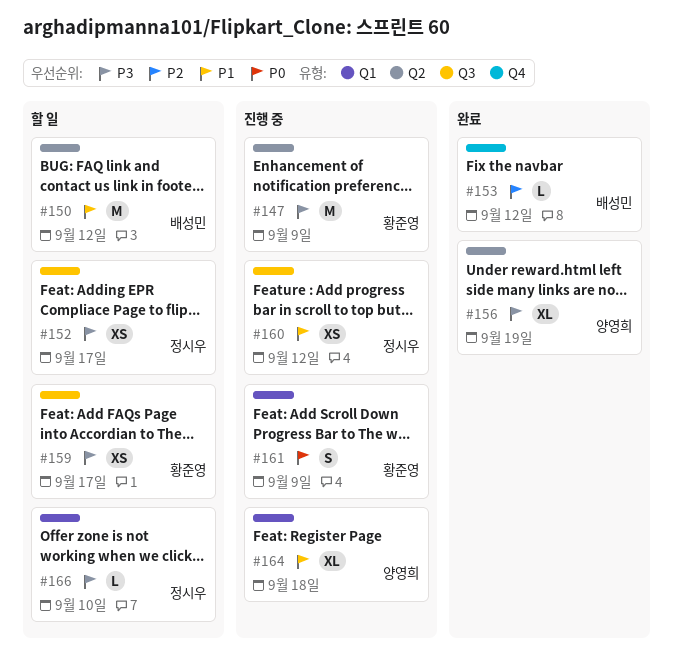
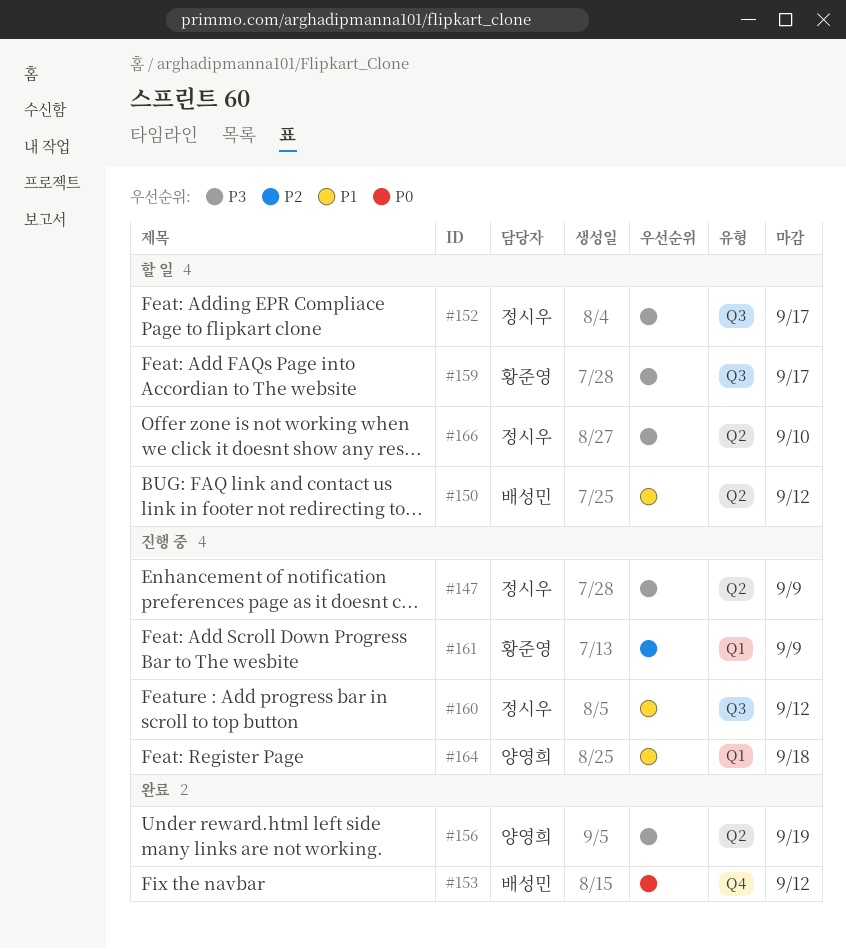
#147, owner: 황준영 -> 정시우
#153, priority: P2 -> P0
#161, priority: P0 -> P2
#166, label: Q1 -> Q2

